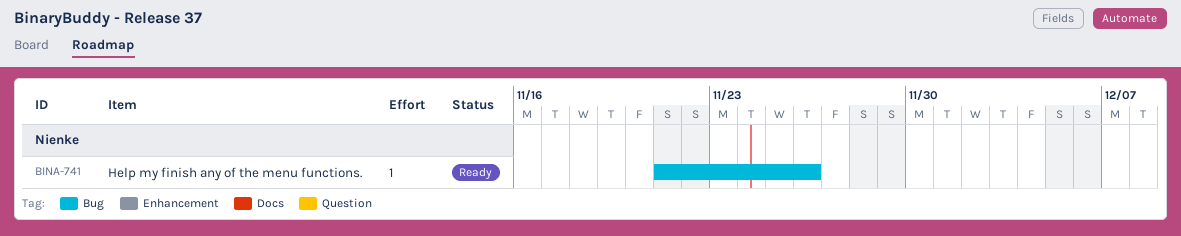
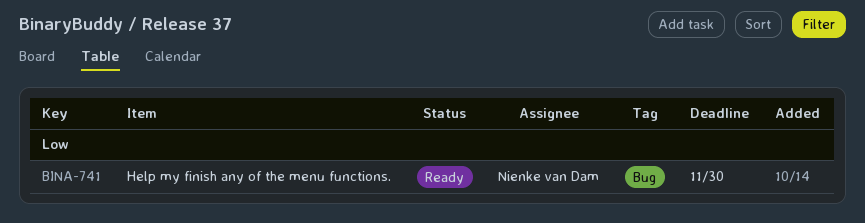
BINA-741, due: Nov 26 -> Nov 30

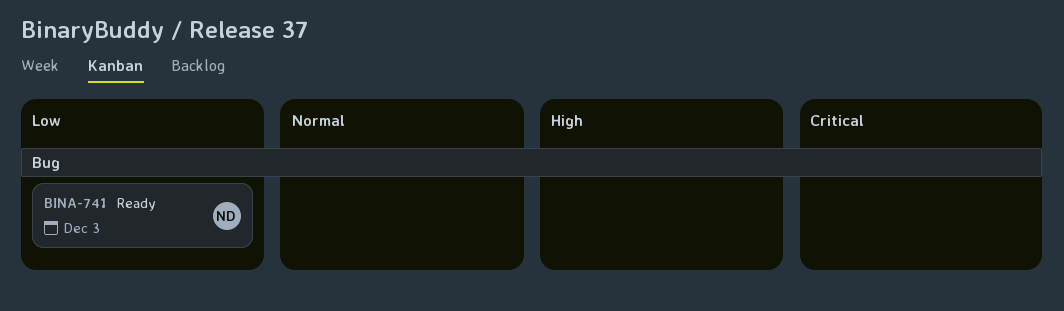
BINA-741, due: Nov 30 -> Dec 3

